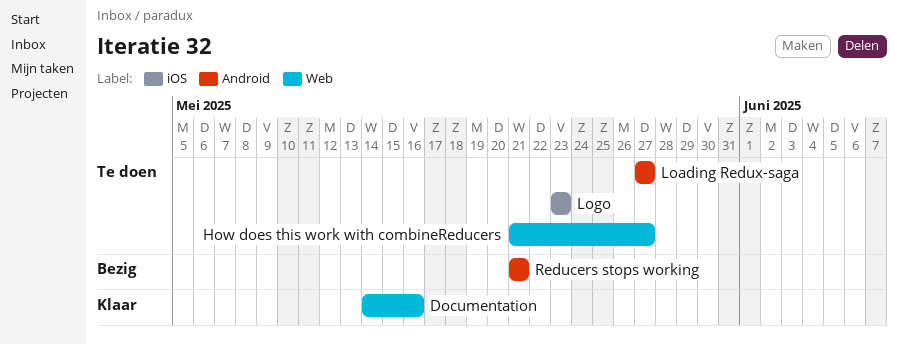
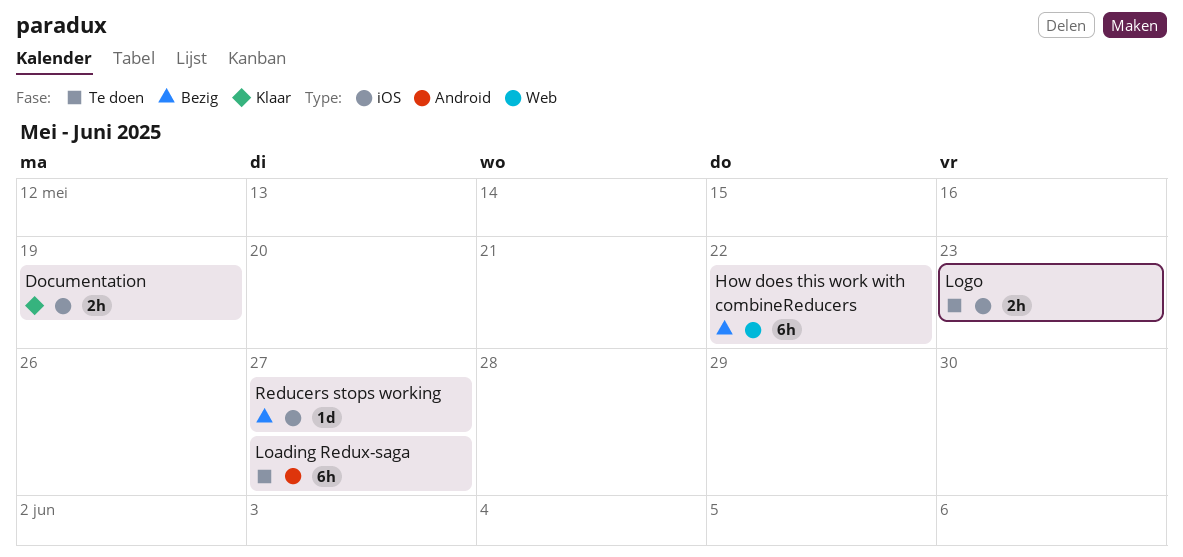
Documentation, label: Web -> iOS
Documentation, due: May 16 -> May 19
How does this work with combineReducers, status: Te doen -> Bezig
How does this work with combineReducers, due: May 27 -> May 22
Reducers stops working, label: Android -> iOS
Reducers stops working, due: May 21 -> May 27

